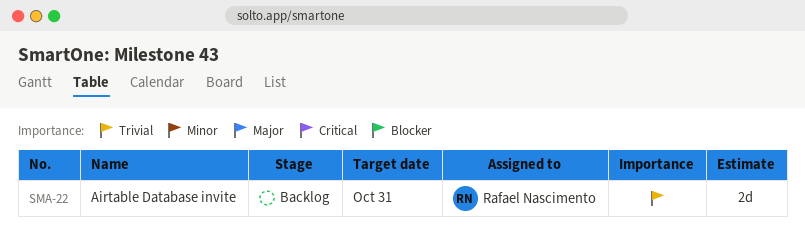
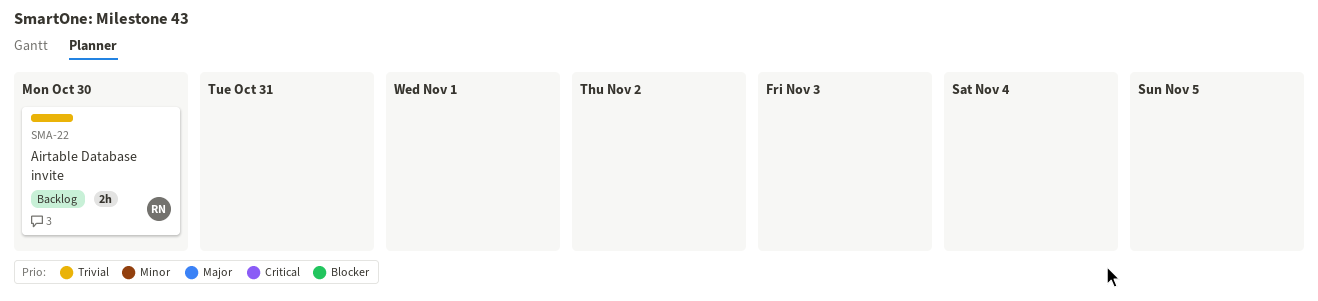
SMA-22, estimate: 2d -> 2h
SMA-22, due: Oct 31 -> Oct 30

